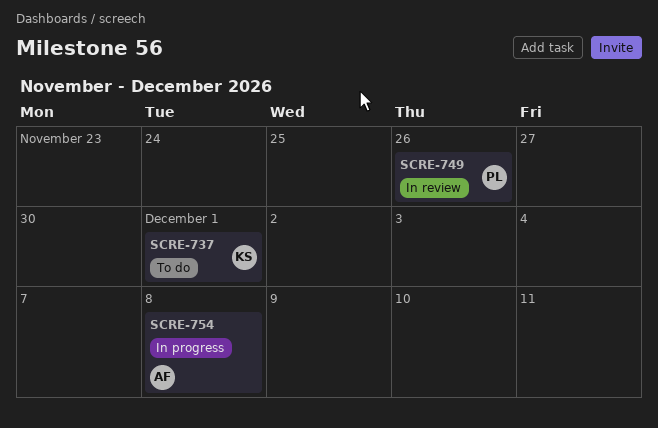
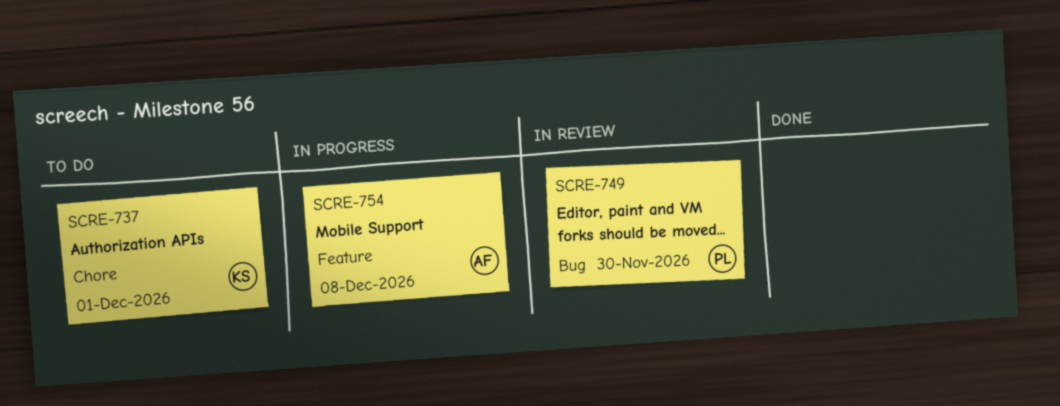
SCRE-749, due: Nov 26 -> Nov 30

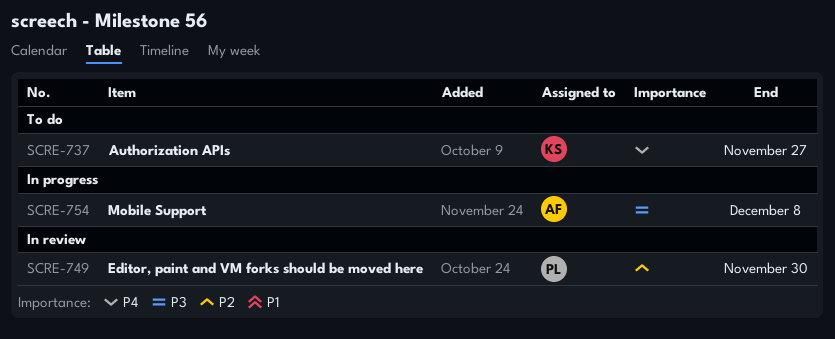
SCRE-737, due: Dec 1 -> Nov 27

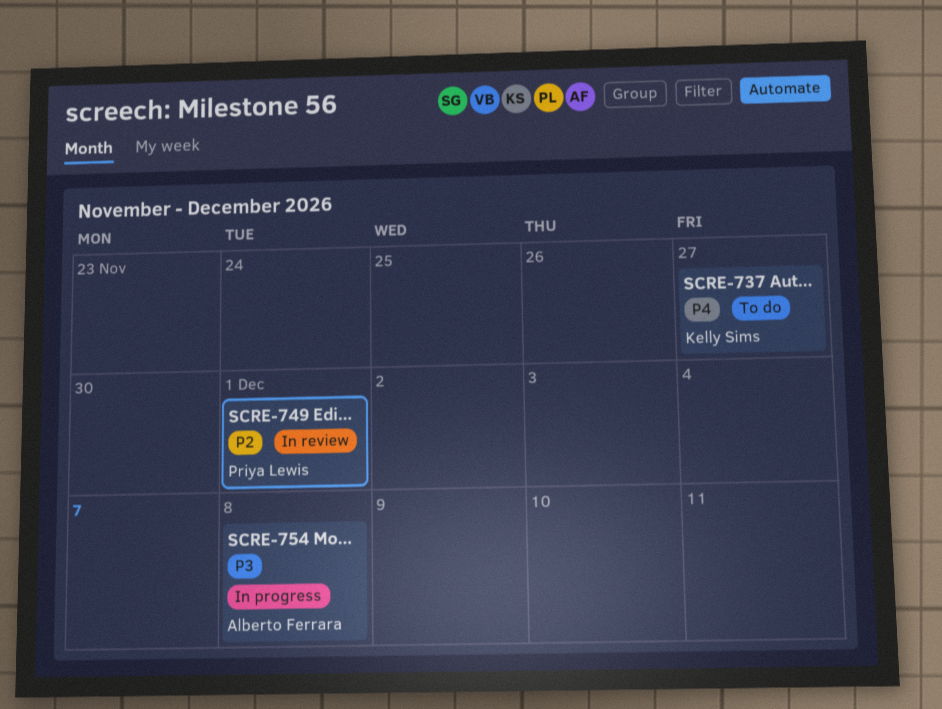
SCRE-749, due: Nov 30 -> Dec 1

